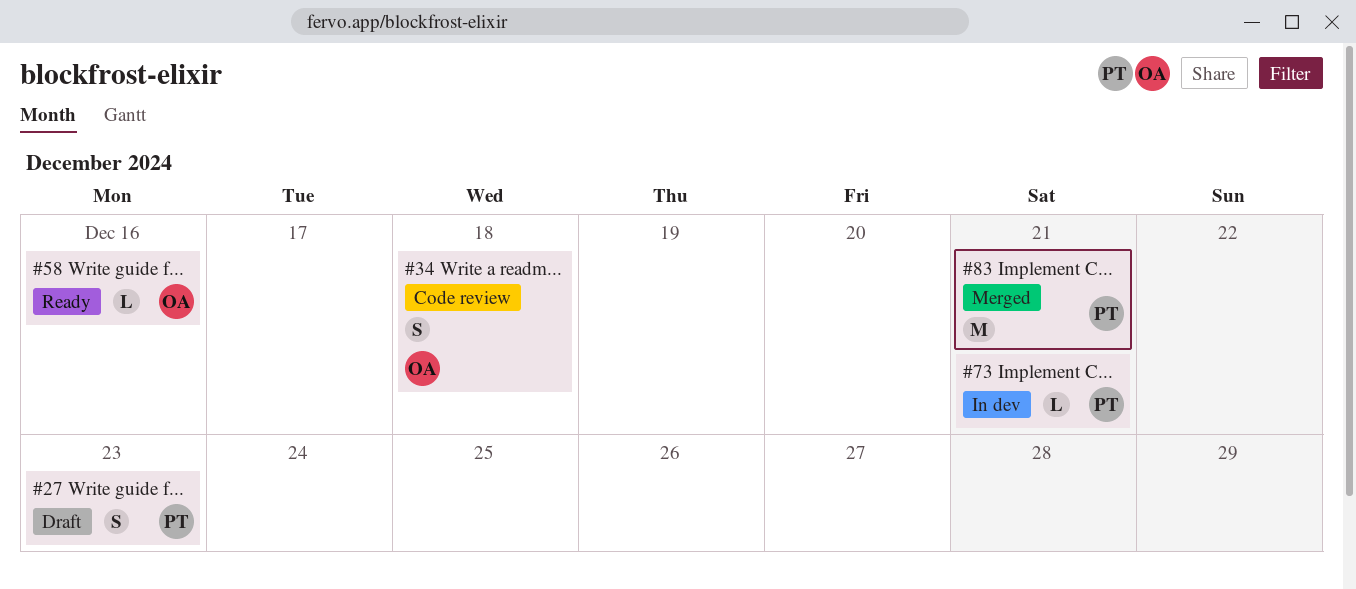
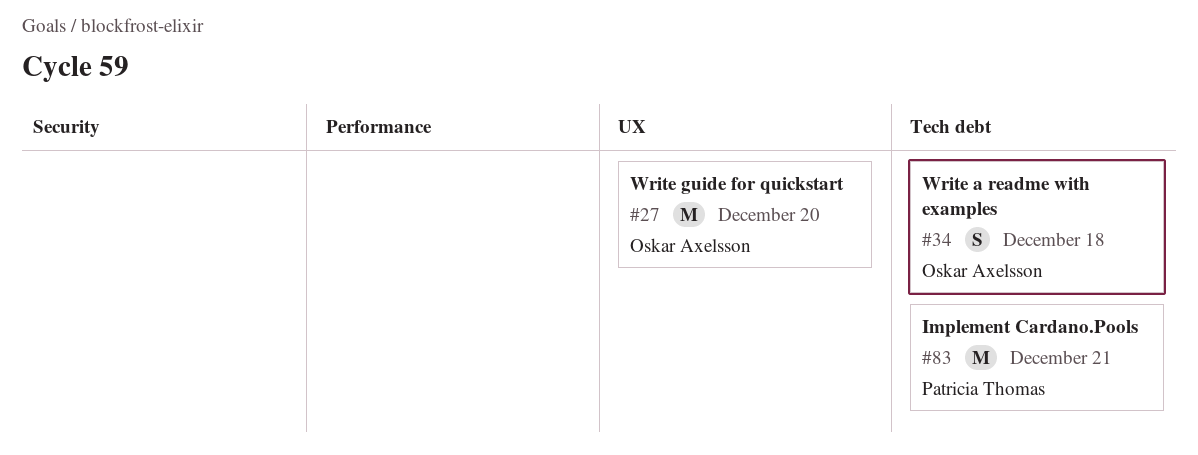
#27, owner: Patricia Thomas -> Oskar Axelsson
#27, estimate: S -> M
#27, due: Dec 23 -> Dec 20
#58: present -> none
#73: present -> none

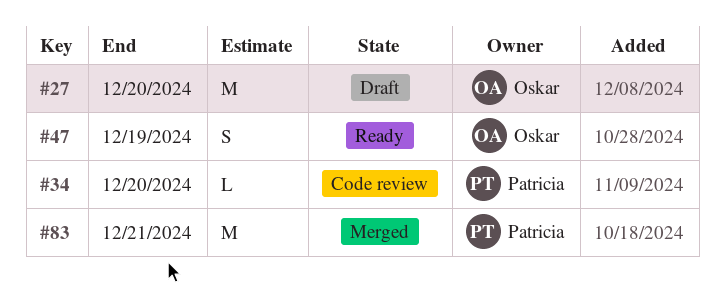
#34, owner: Oskar Axelsson -> Patricia Thomas
#34, estimate: S -> L
#34, due: Dec 18 -> Dec 20
#47: none -> present

